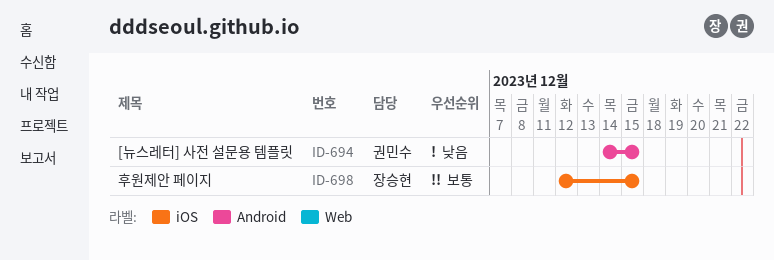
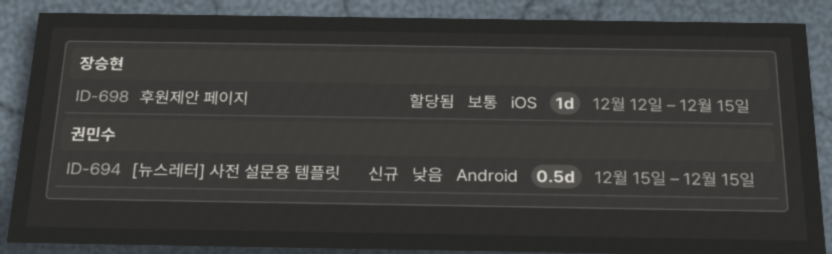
ID-694, start: Dec 14 -> Dec 15

